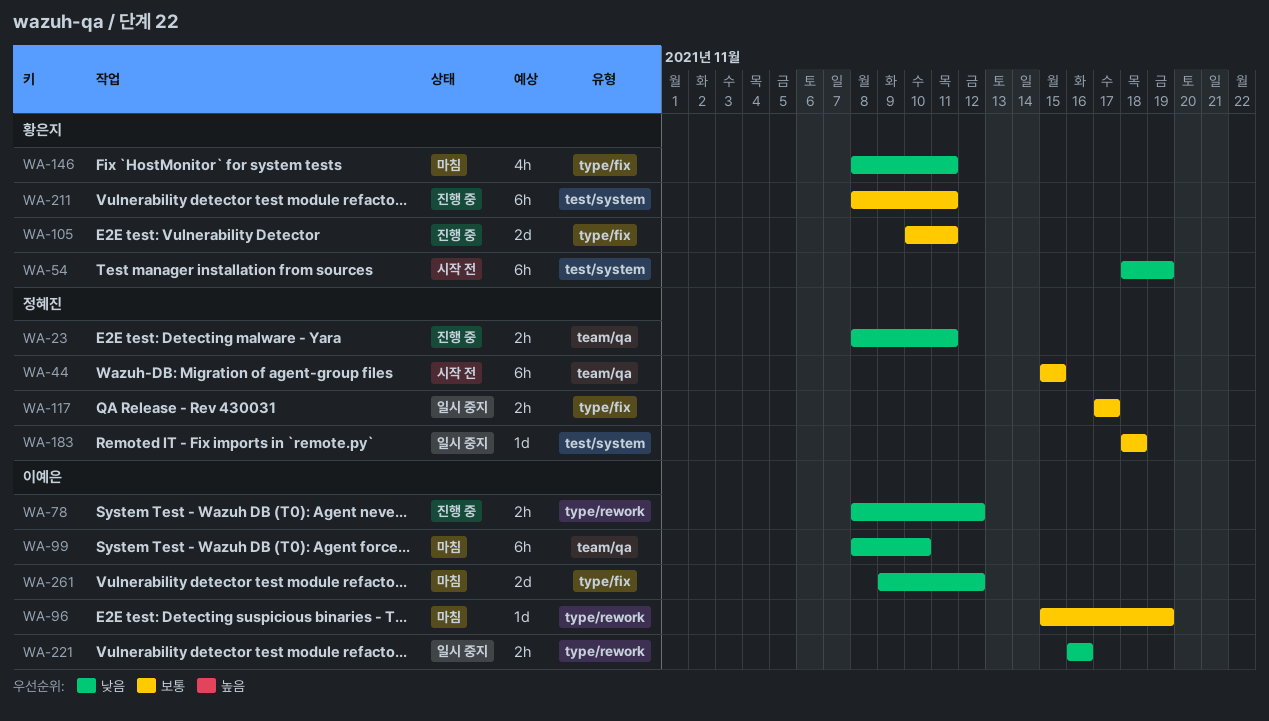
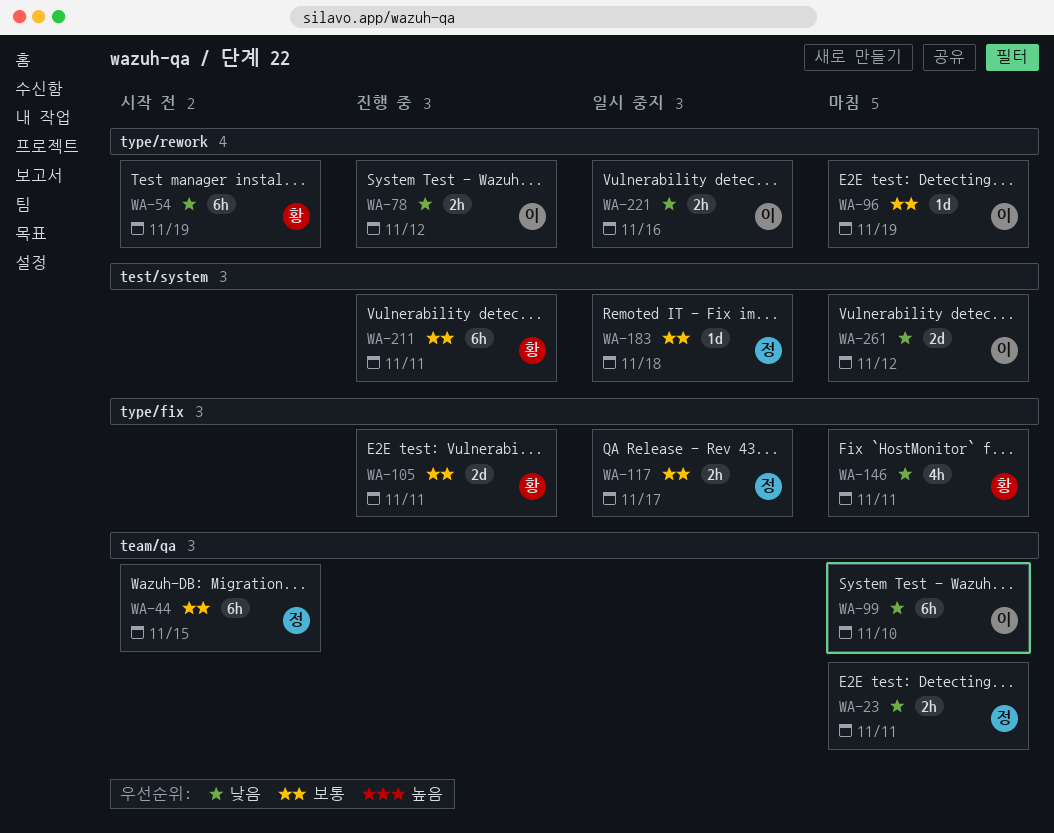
WA-23, status: 진행 중 -> 마침
WA-54, label: test/system -> type/rework
WA-261, label: type/fix -> test/system

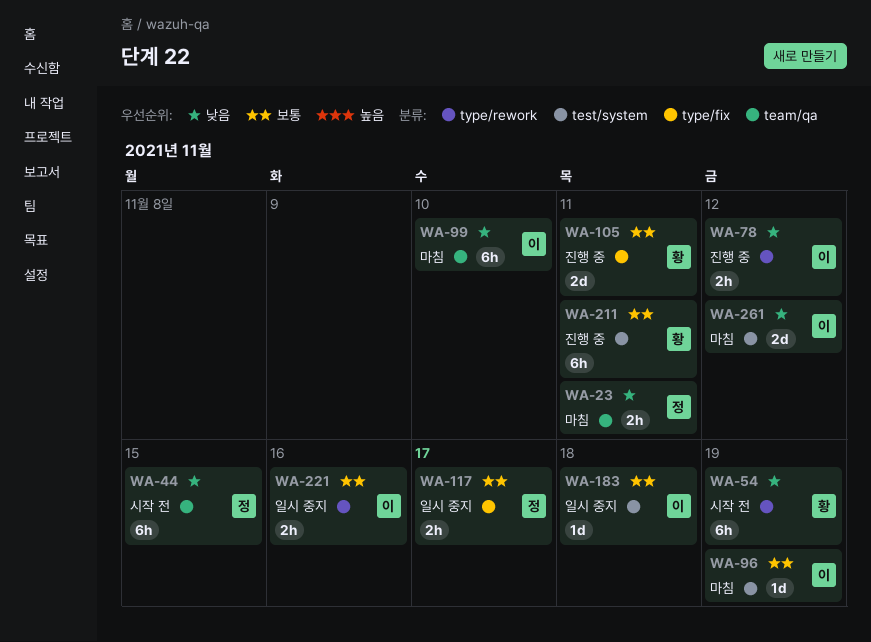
WA-44, priority: 보통 -> 낮음
WA-96, label: type/rework -> test/system
WA-146: present -> none
WA-183, owner: 정 -> 이
WA-221, priority: 낮음 -> 보통

